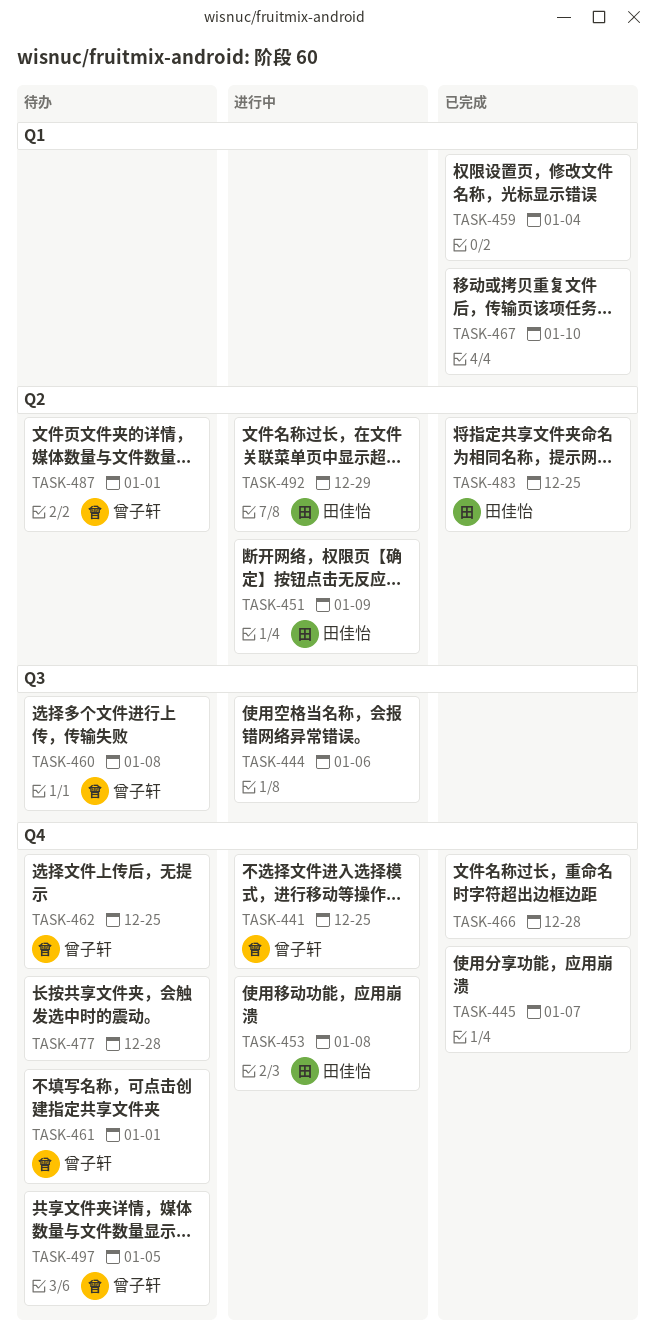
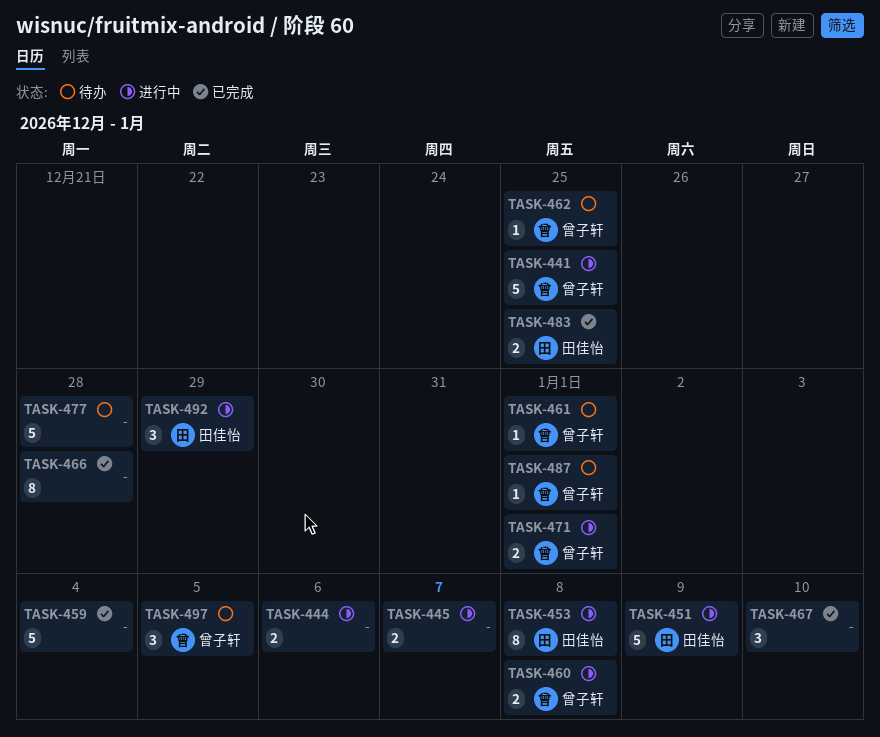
TASK-445, status: 已完成 -> 进行中
TASK-460, status: 待办 -> 进行中
TASK-471: none -> present

